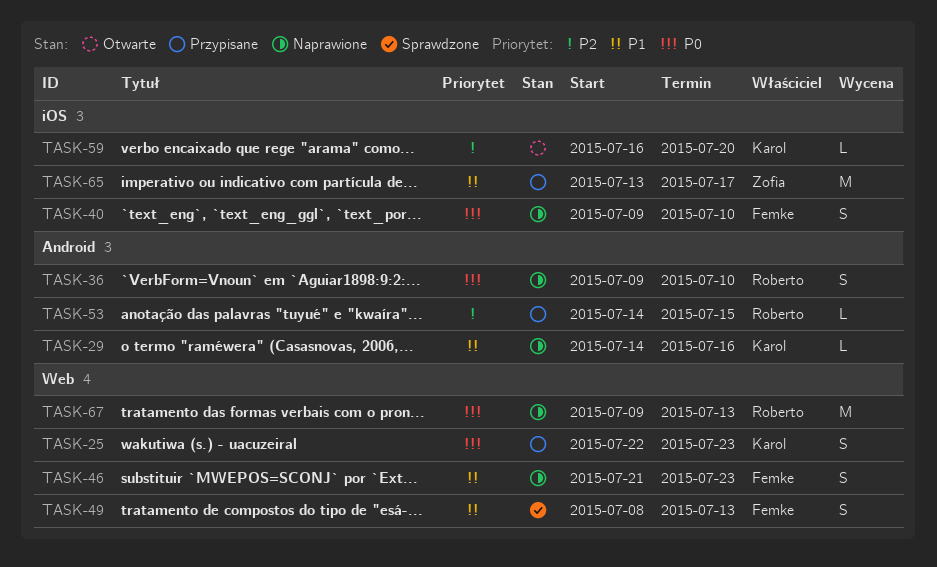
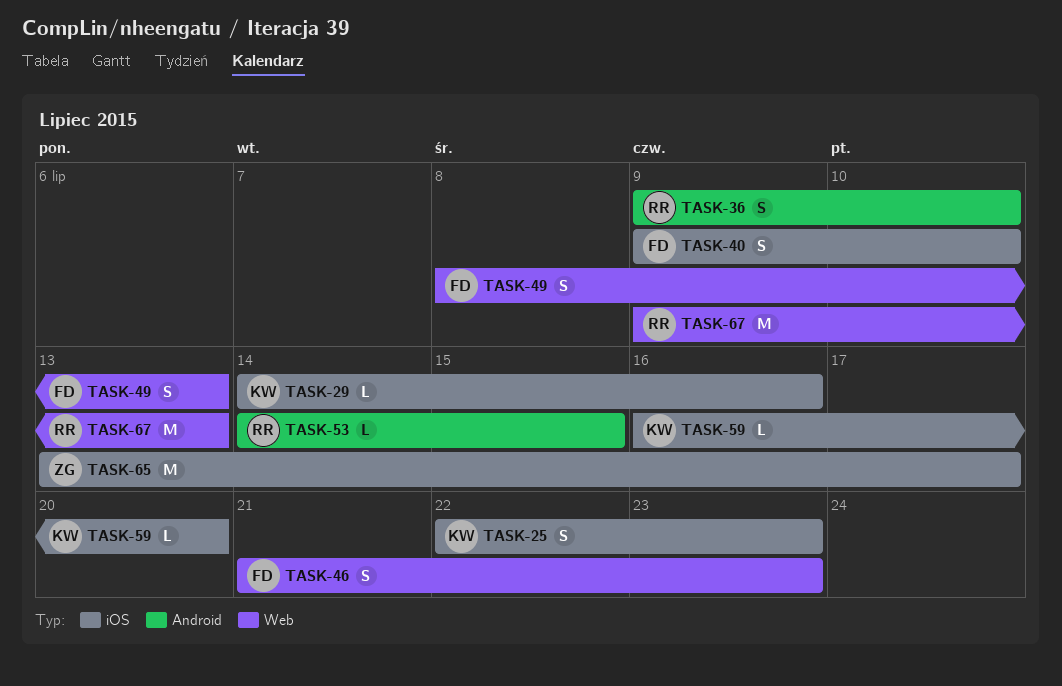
TASK-25, label: Web -> iOS
TASK-29, label: Android -> iOS

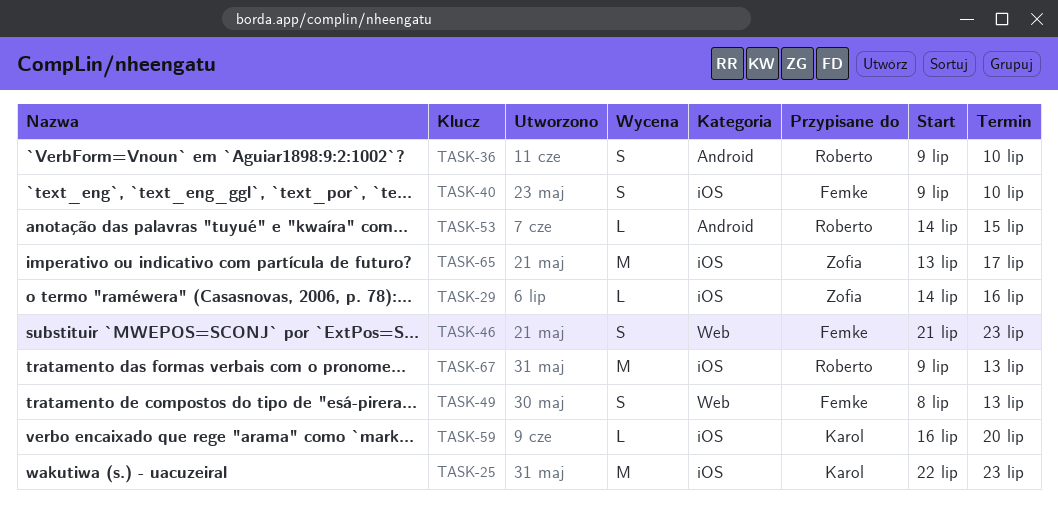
TASK-25, estimate: S -> M
TASK-29, owner: Karol -> Zofia
TASK-67, label: Web -> iOS

